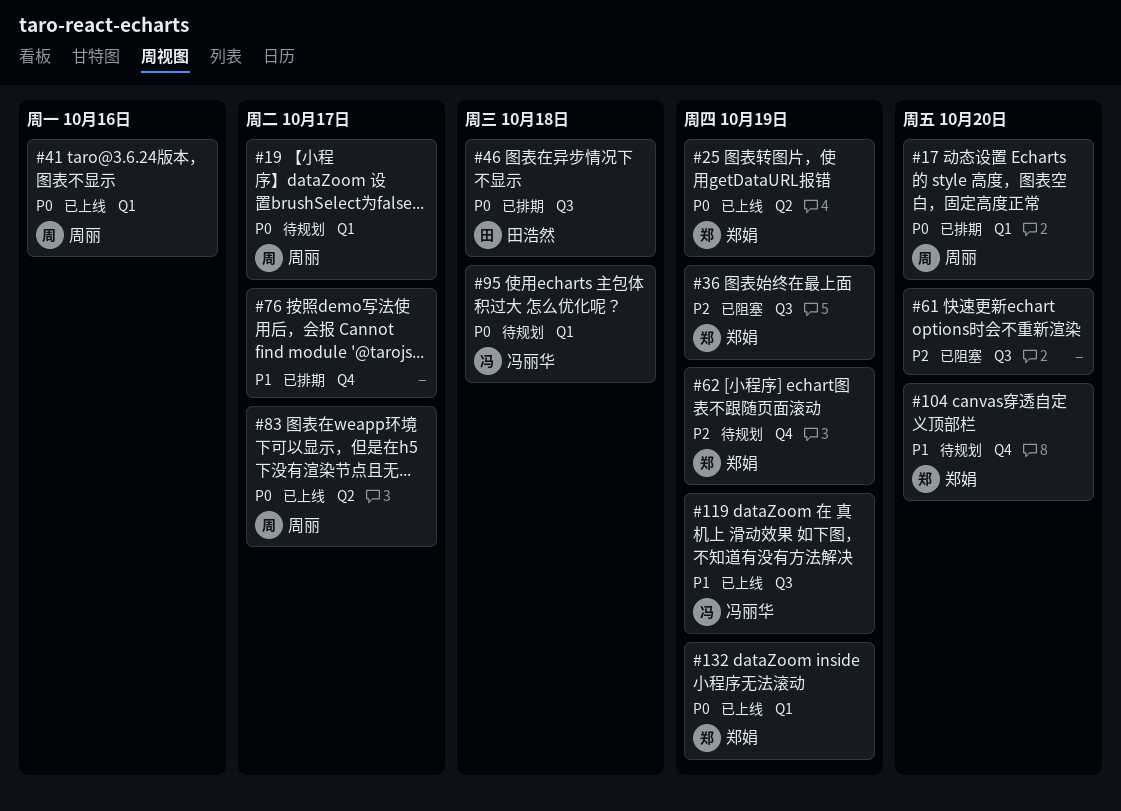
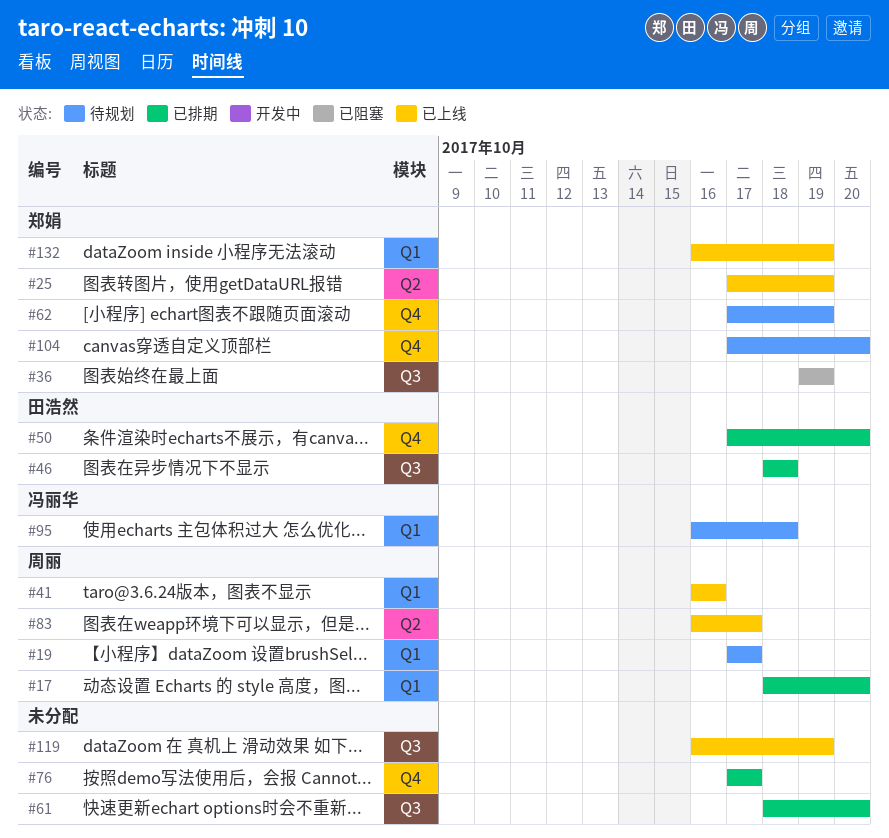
#50: none -> present
#61, status: 已阻塞 -> 已排期
#119, owner: 冯丽华 -> none

